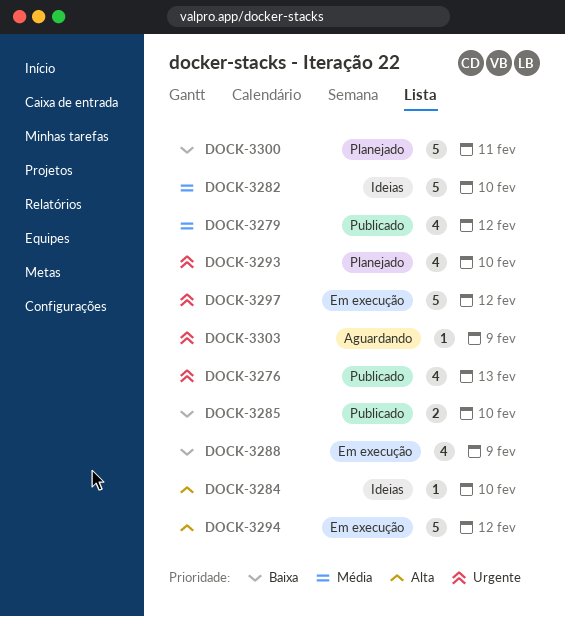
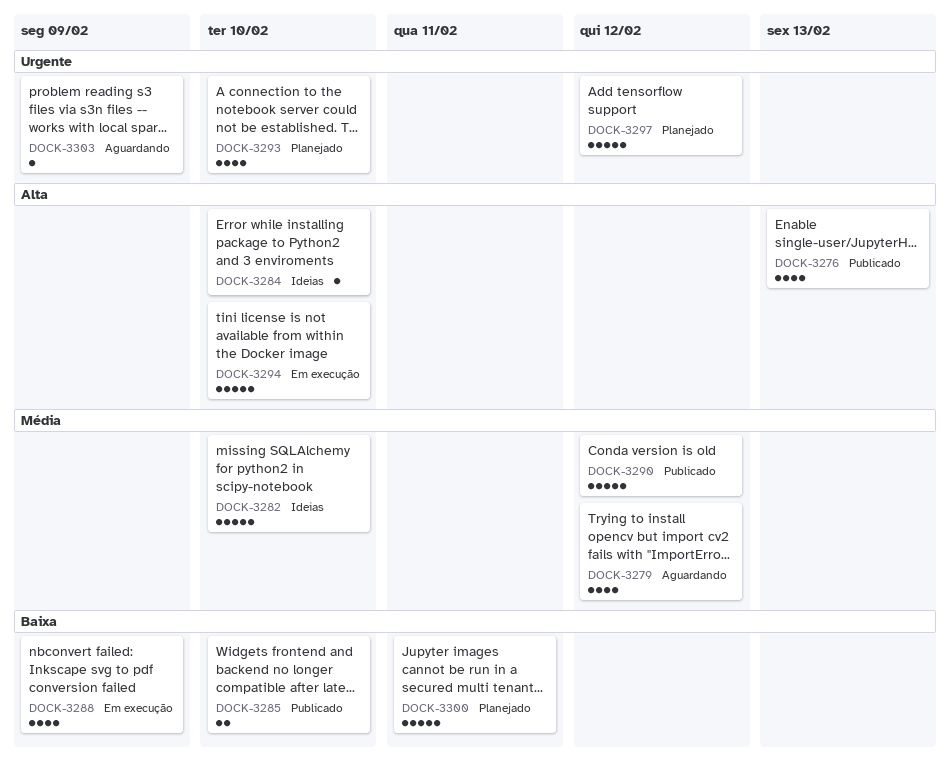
DOCK-3276, priority: Urgente -> Alta
DOCK-3279, status: Publicado -> Aguardando
DOCK-3290: none -> present
DOCK-3294, due: Feb 12 -> Feb 10
DOCK-3297, status: Em execução -> Planejado

